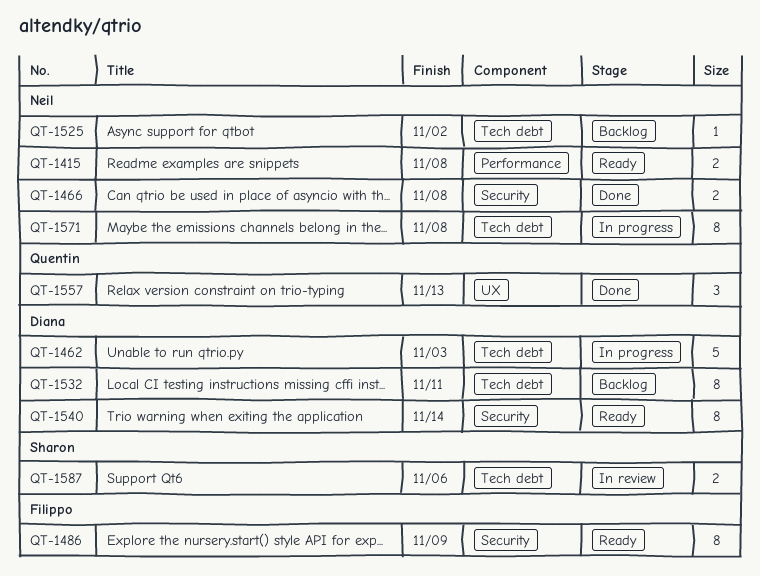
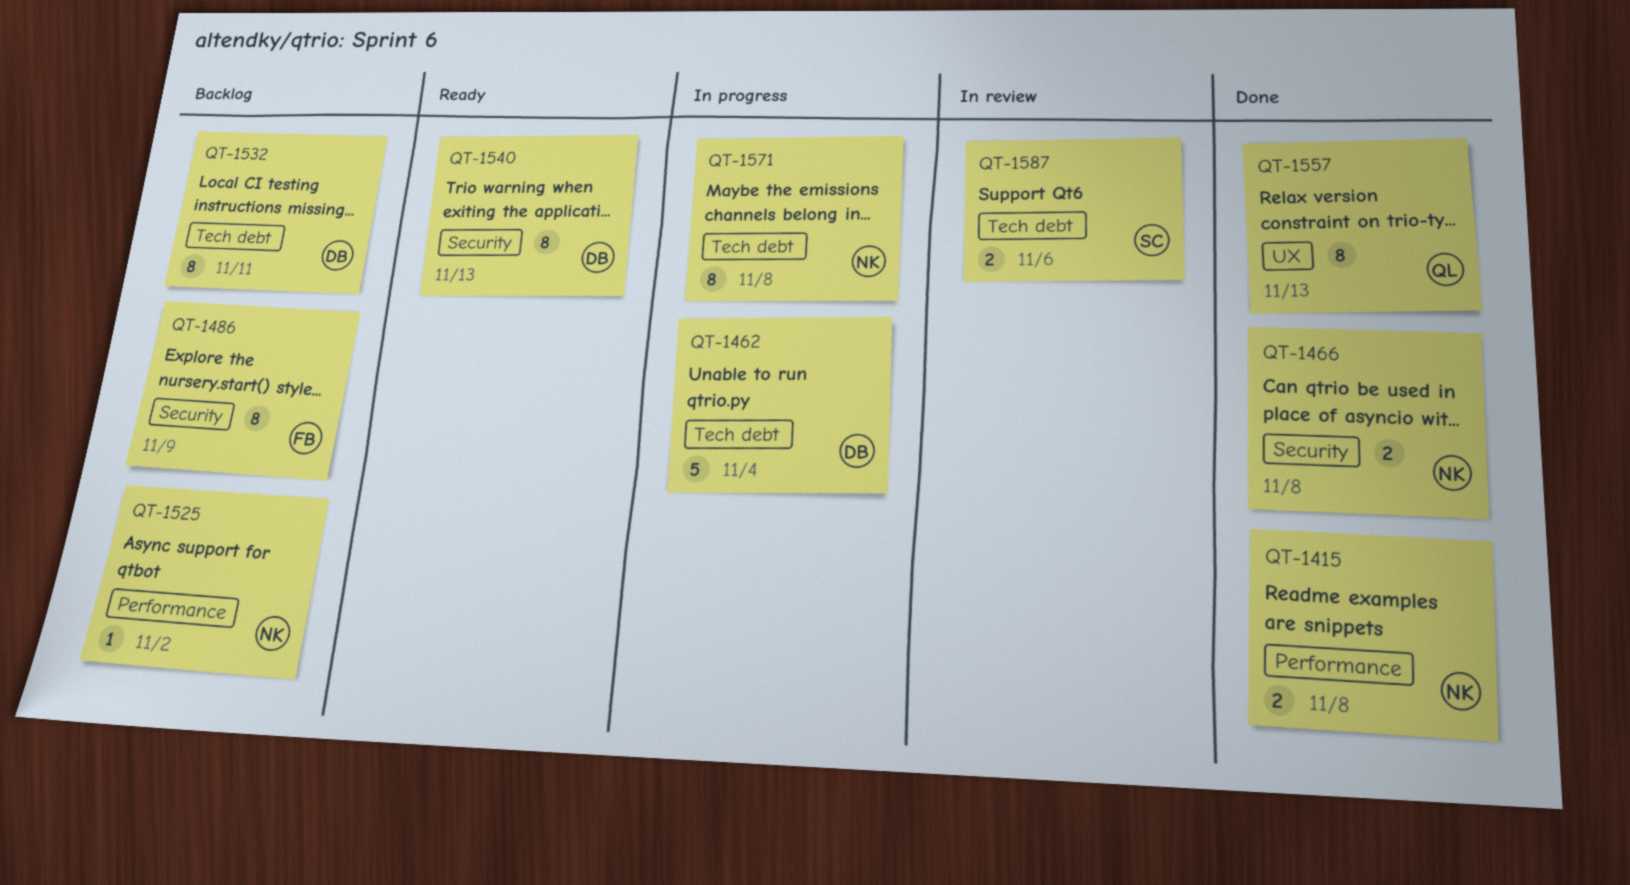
QT-1415, status: Ready -> Done
QT-1462, due: Nov 3 -> Nov 4
QT-1486, status: Ready -> Backlog
QT-1525, label: Tech debt -> Performance
QT-1540, due: Nov 14 -> Nov 13
QT-1557, estimate: 3 -> 8

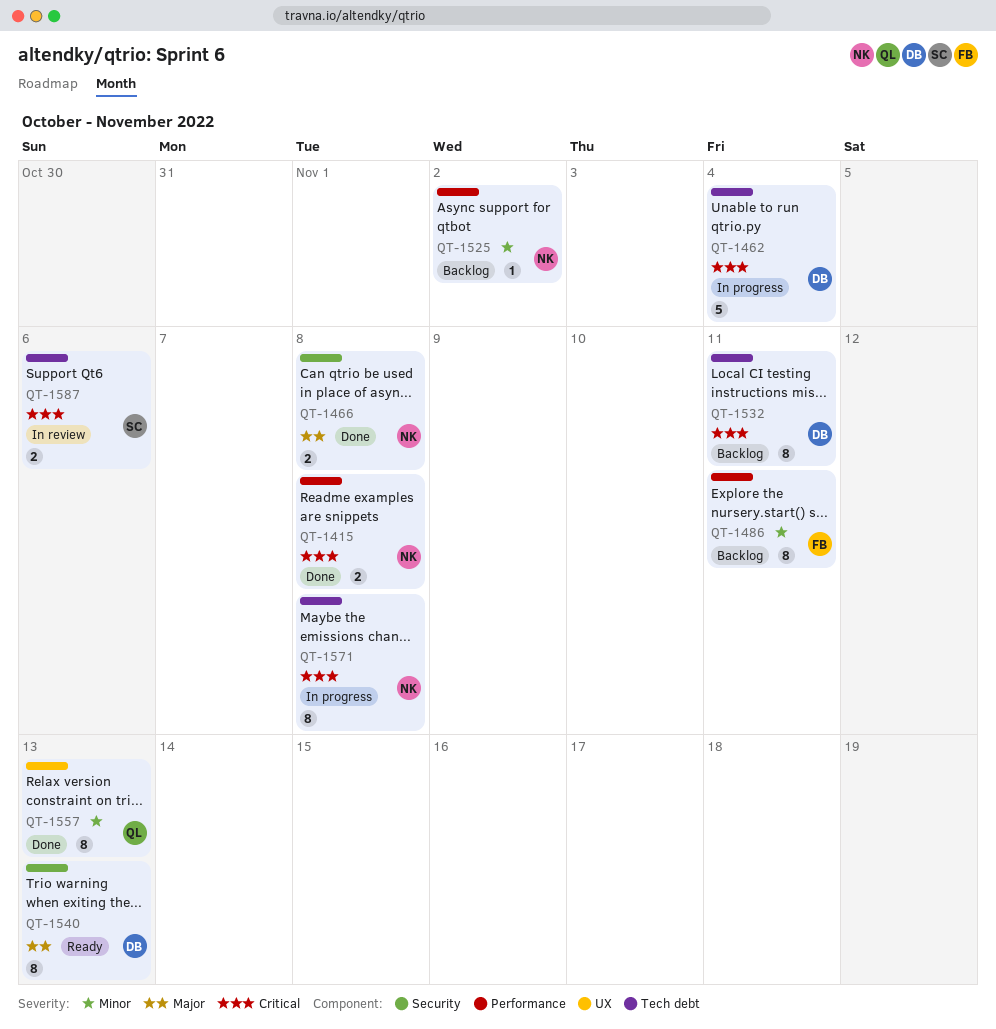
QT-1486, label: Security -> Performance
QT-1486, due: Nov 9 -> Nov 11

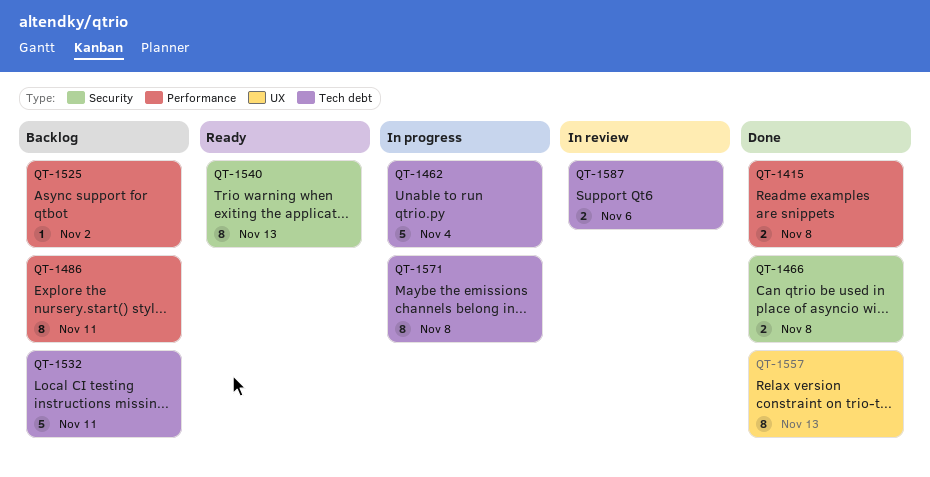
QT-1532, estimate: 8 -> 5

